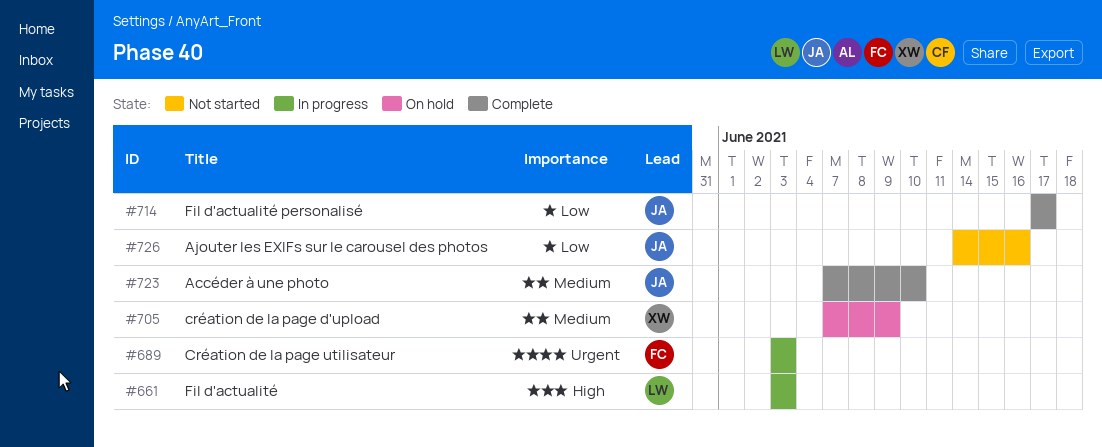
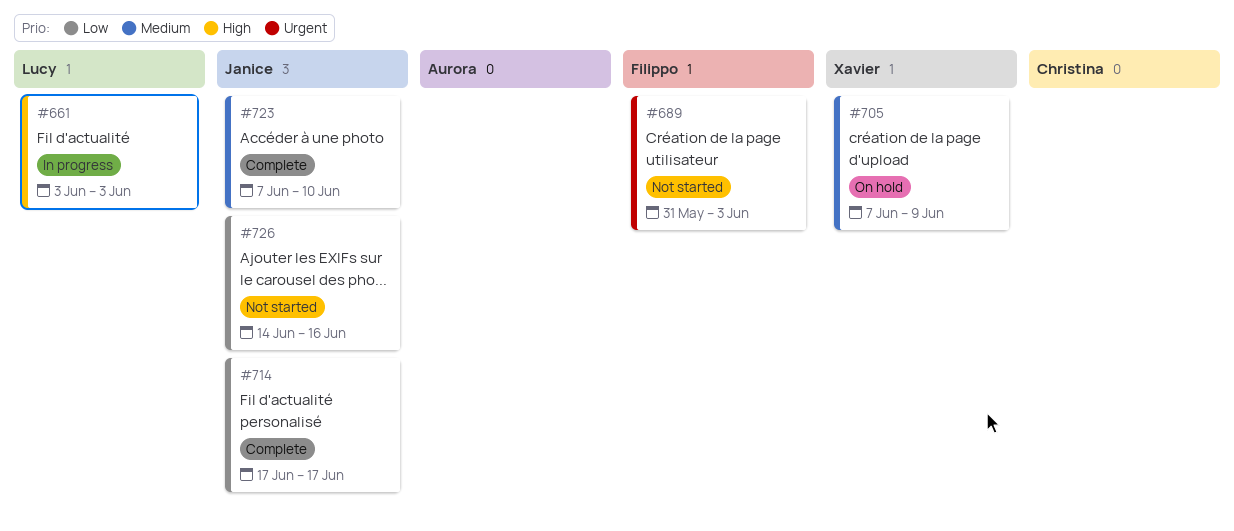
#689, status: In progress -> Not started
#689, start: Jun 3 -> May 31

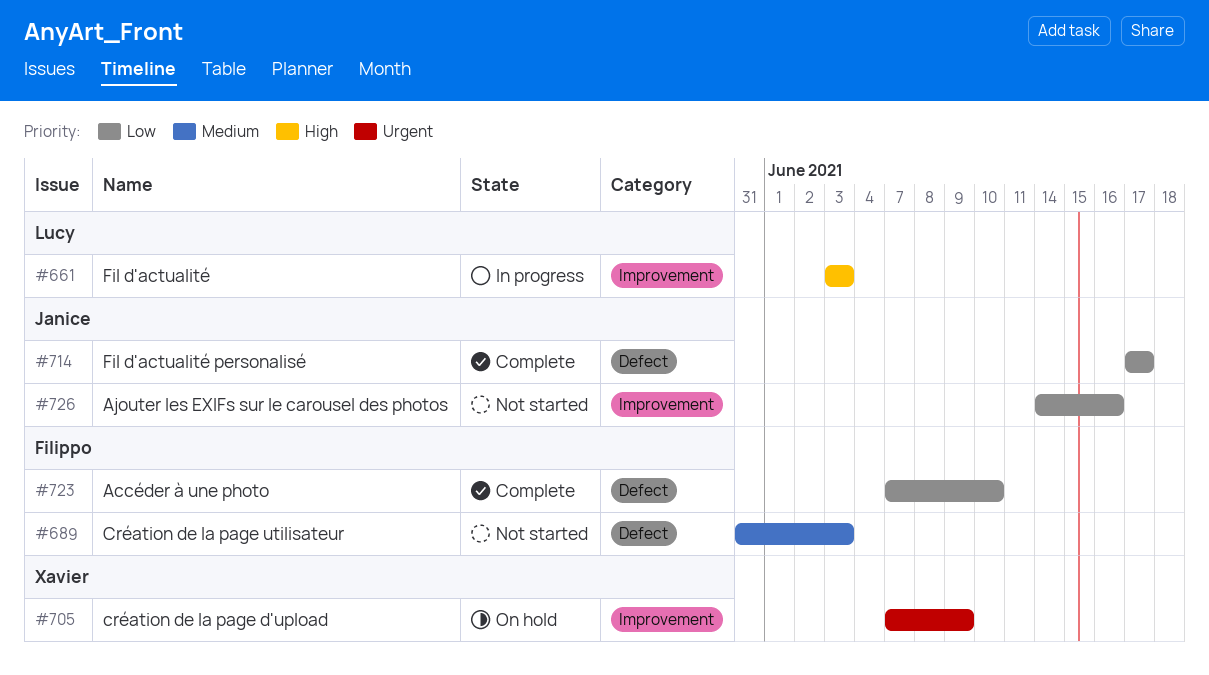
#689, priority: Urgent -> Medium
#705, priority: Medium -> Urgent
#723, owner: Janice -> Filippo
#723, priority: Medium -> Low

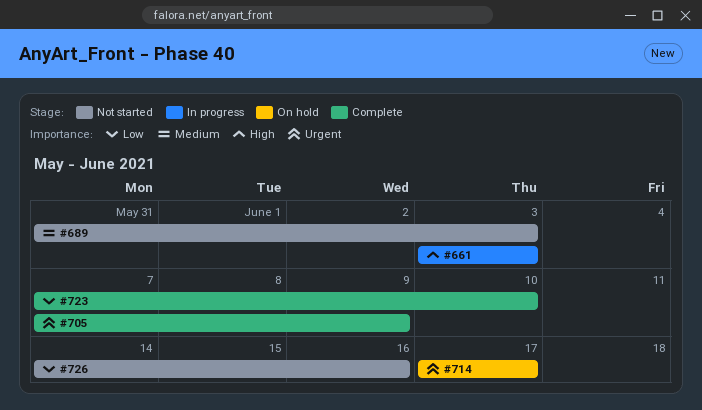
#705, status: On hold -> Complete
#714, status: Complete -> On hold
#714, priority: Low -> Urgent

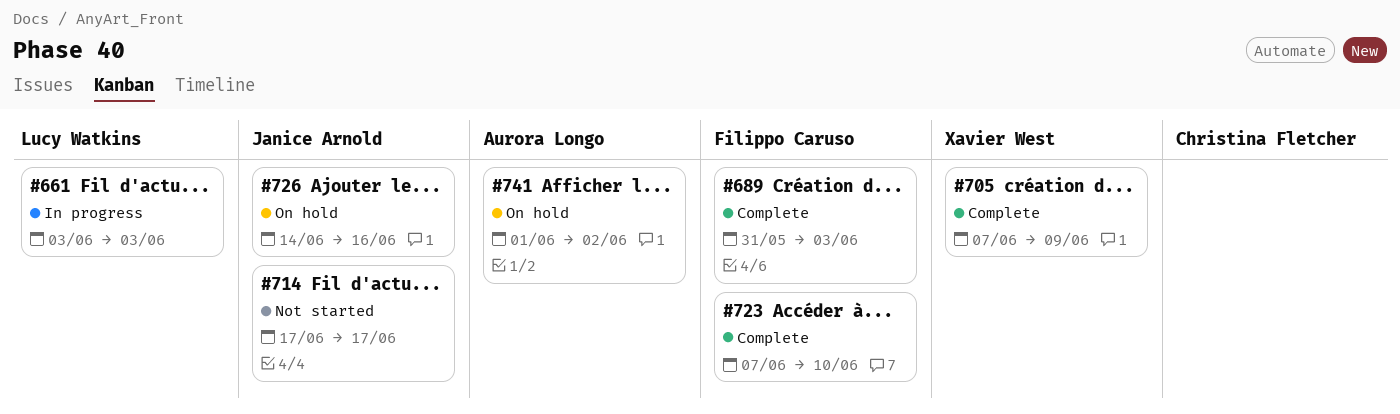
#689, status: Not started -> Complete
#714, status: On hold -> Not started
#726, status: Not started -> On hold
#741: none -> present

